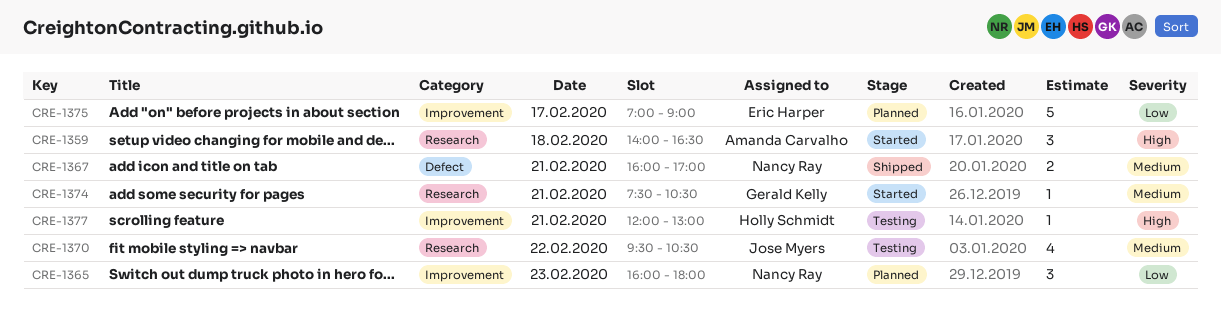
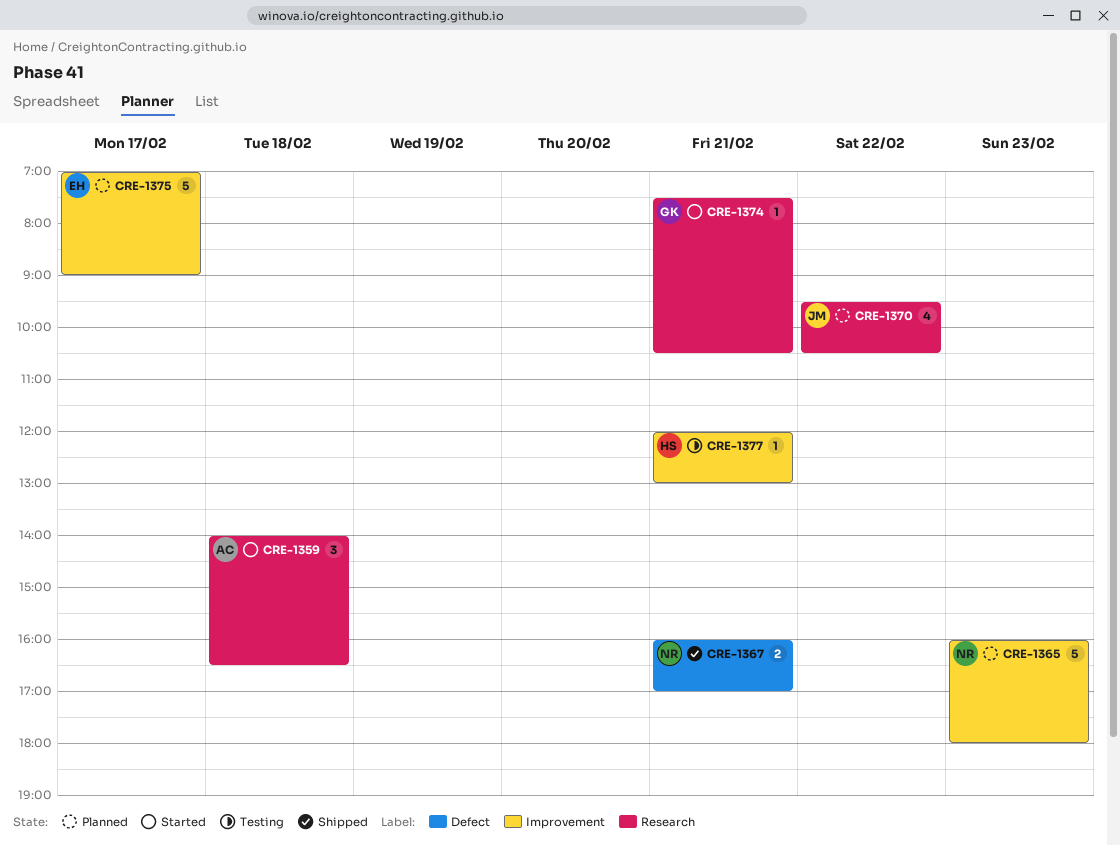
CRE-1365, estimate: 3 -> 5
CRE-1370, status: Testing -> Planned

